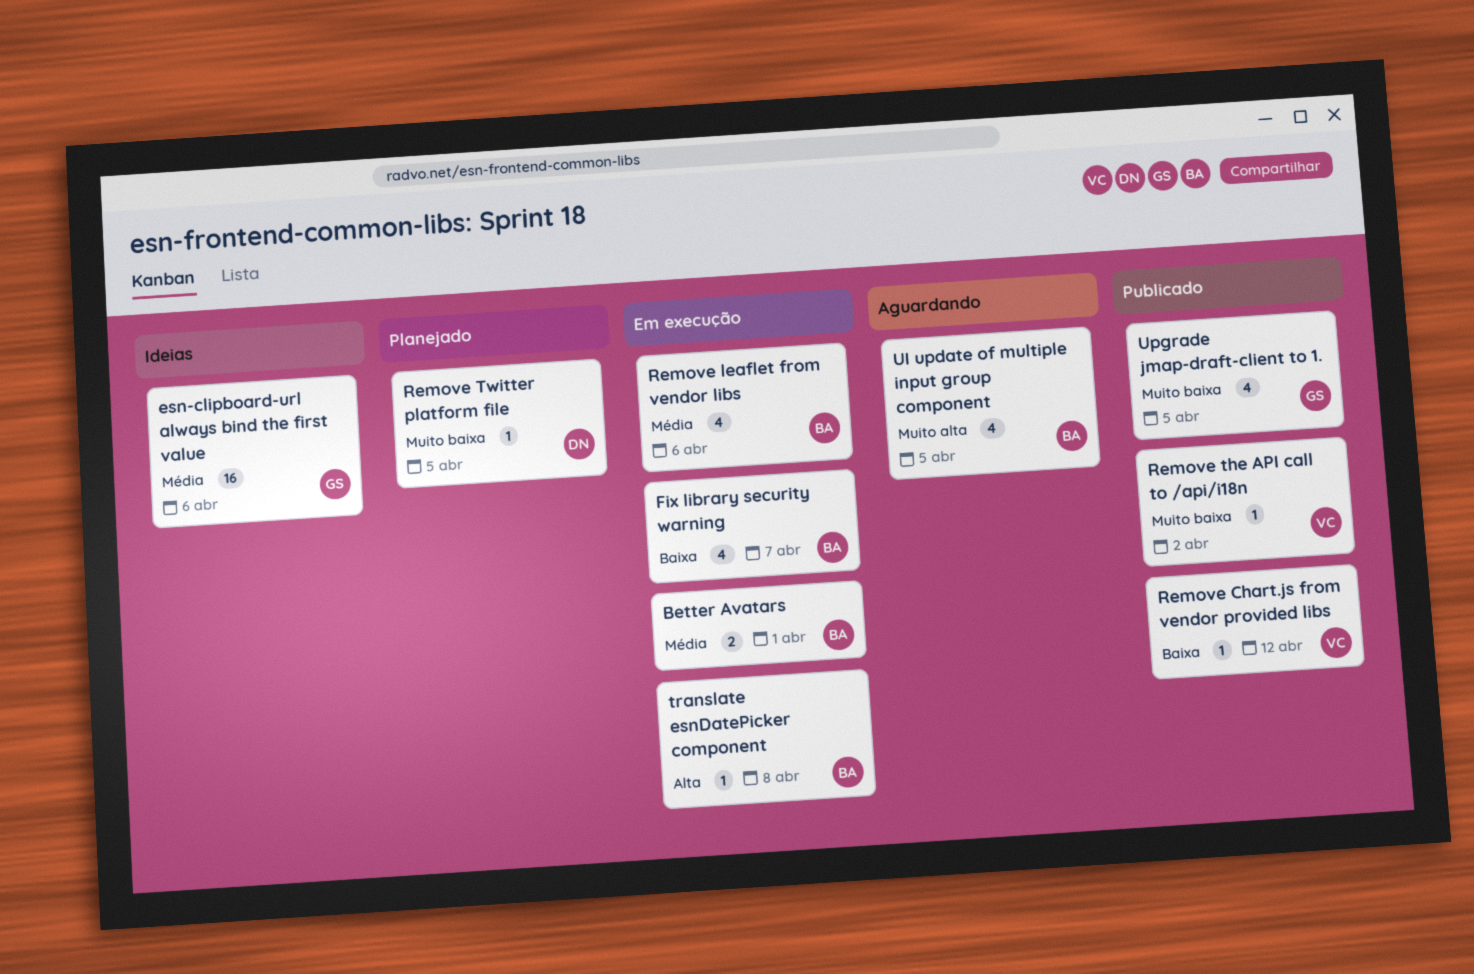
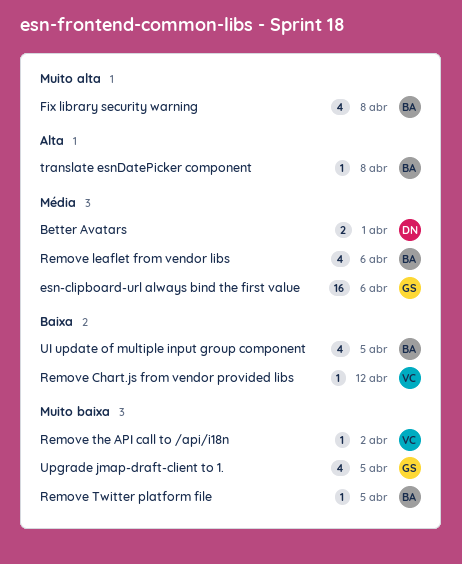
Better Avatars, owner: BA -> DN
Fix library security warning, priority: Baixa -> Muito alta
Fix library security warning, due: Apr 7 -> Apr 8
Remove Twitter platform file, owner: DN -> BA
UI update of multiple input group component, priority: Muito alta -> Baixa

